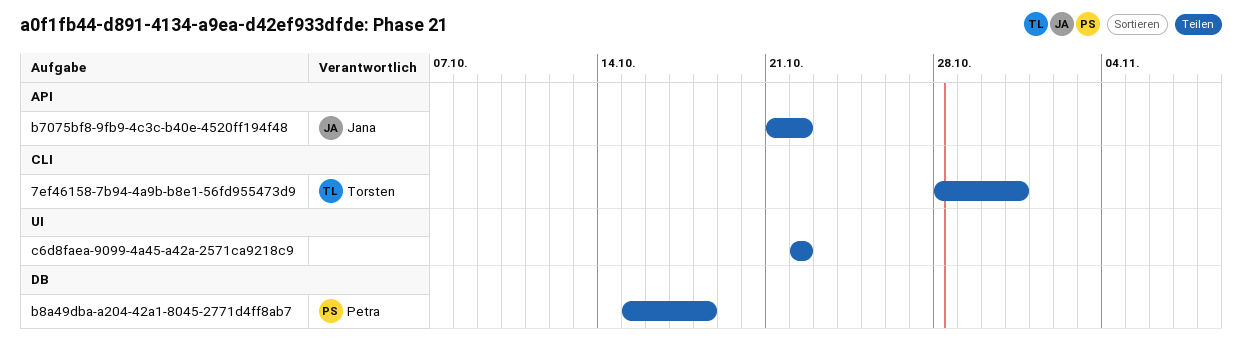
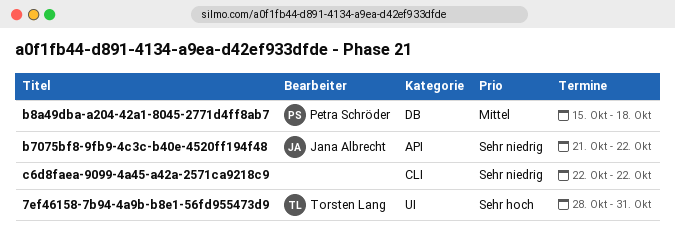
7ef46158-7b94-4a9b-b8e1-56fd955473d9, label: CLI -> UI
c6d8faea-9099-4a45-a42a-2571ca9218c9, label: UI -> CLI

